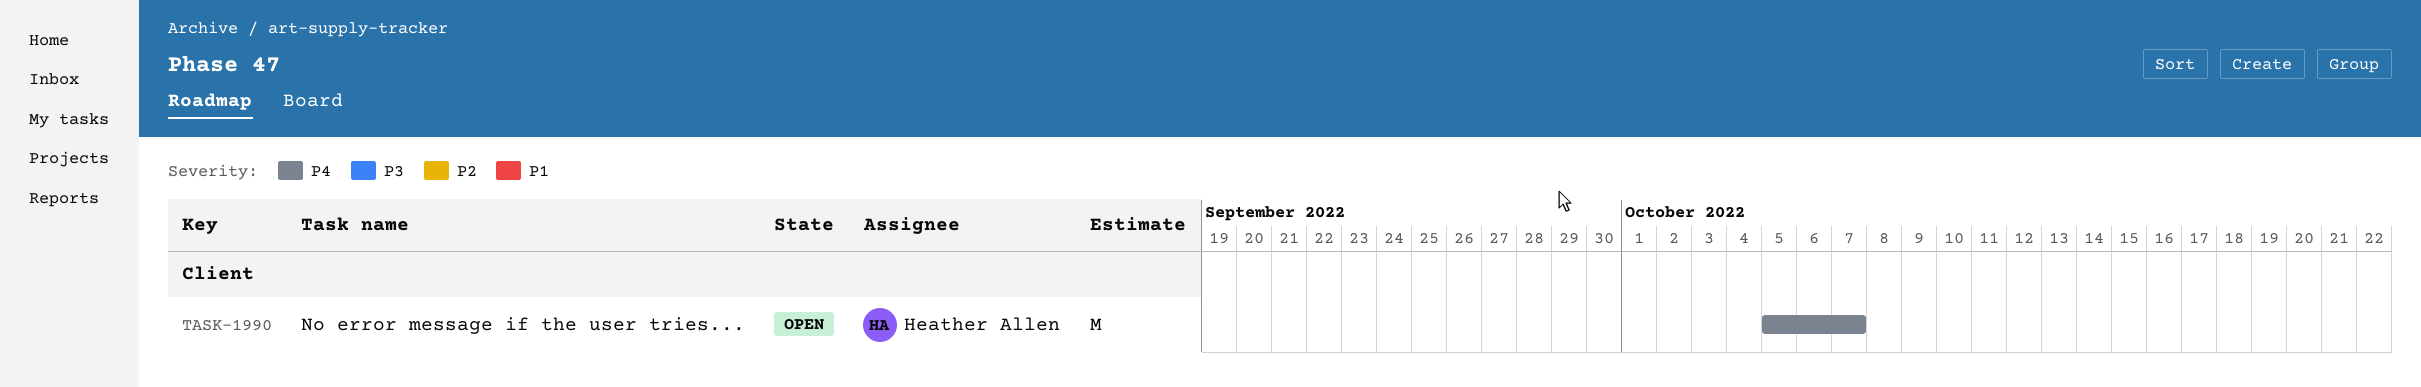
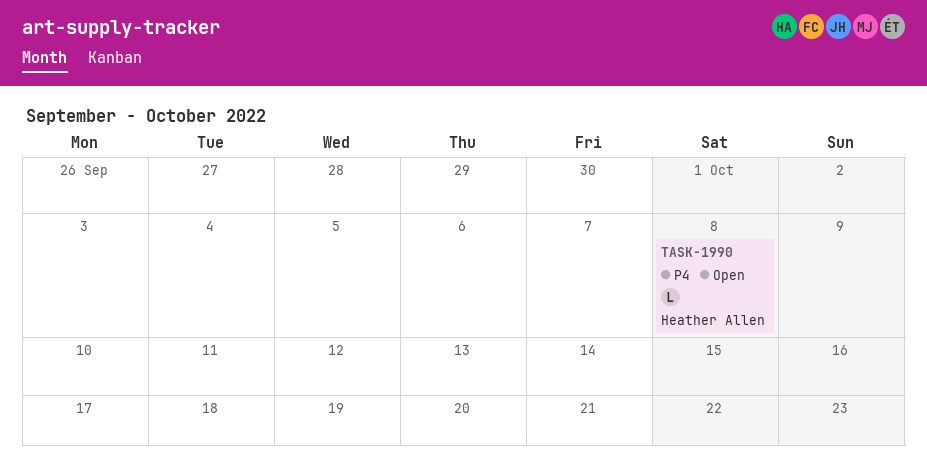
TASK-1990, estimate: M -> L
TASK-1990, due: Oct 7 -> Oct 8

